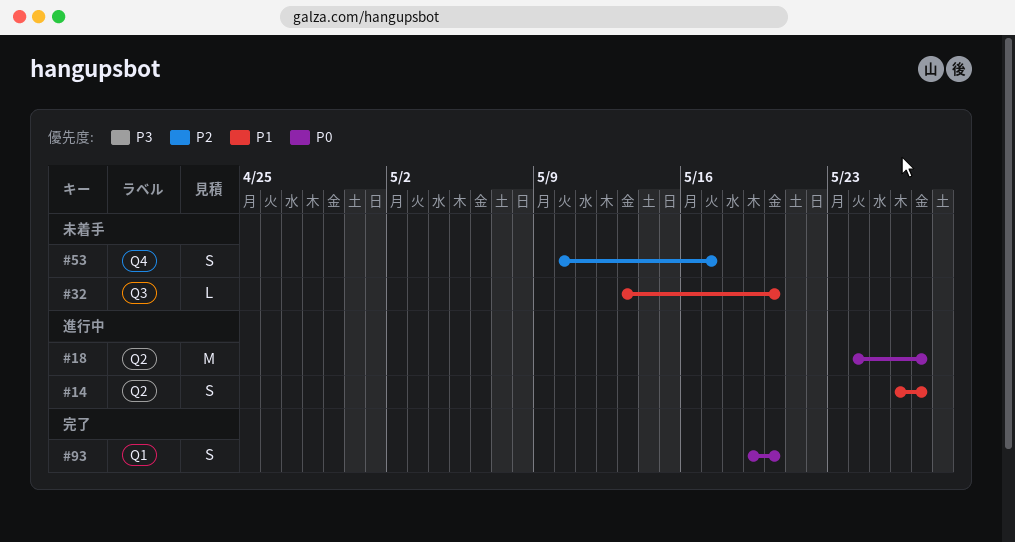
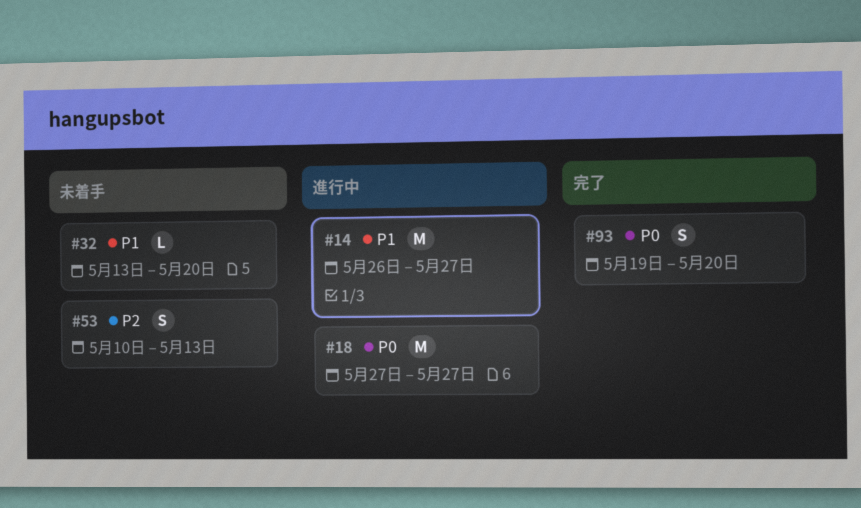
#14, estimate: S -> M
#18, start: May 24 -> May 27
#53, due: May 17 -> May 13

